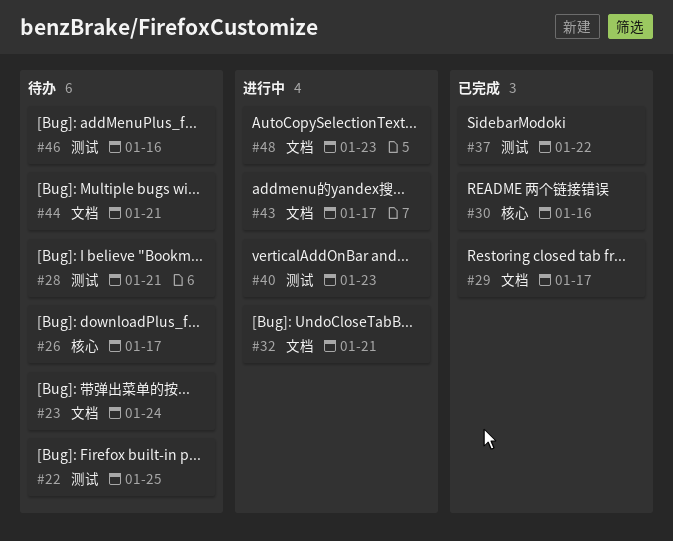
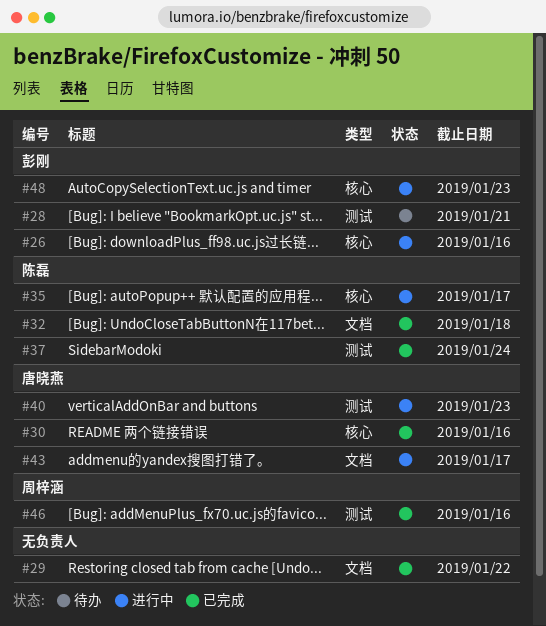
#22: present -> none
#23: present -> none
#26, status: 待办 -> 进行中
#26, due: Jan 17 -> Jan 16
#29, due: Jan 17 -> Jan 22
#32, status: 进行中 -> 已完成
#32, due: Jan 21 -> Jan 18
#35: none -> present
#37, due: Jan 22 -> Jan 24
#44: present -> none
#46, status: 待办 -> 已完成
#48, label: 文档 -> 核心

